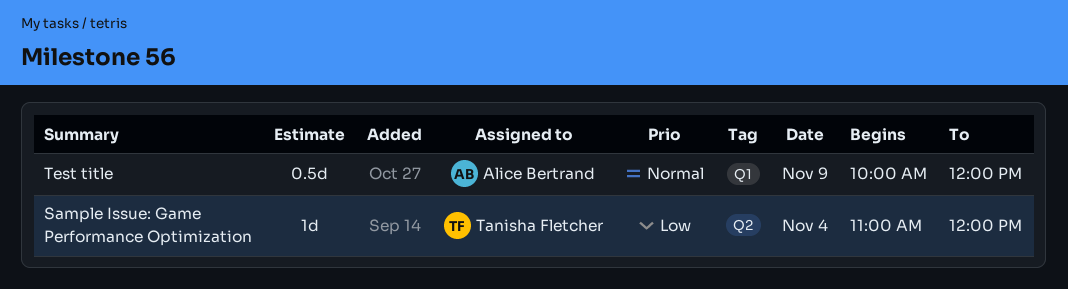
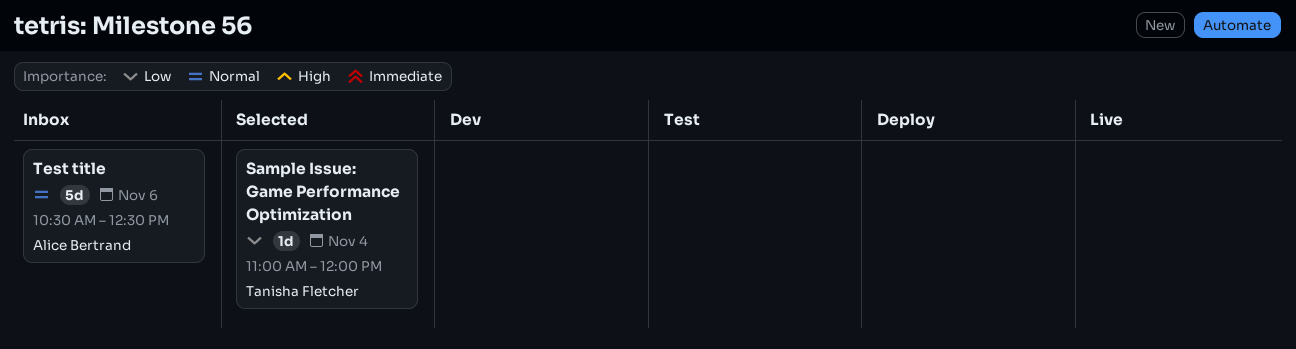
Test title, estimate: 0.5d -> 5d
Test title, day: Nov 9 -> Nov 6
Test title, begins: 10:00 -> 10:30
Test title, ends: 12:00 -> 12:30

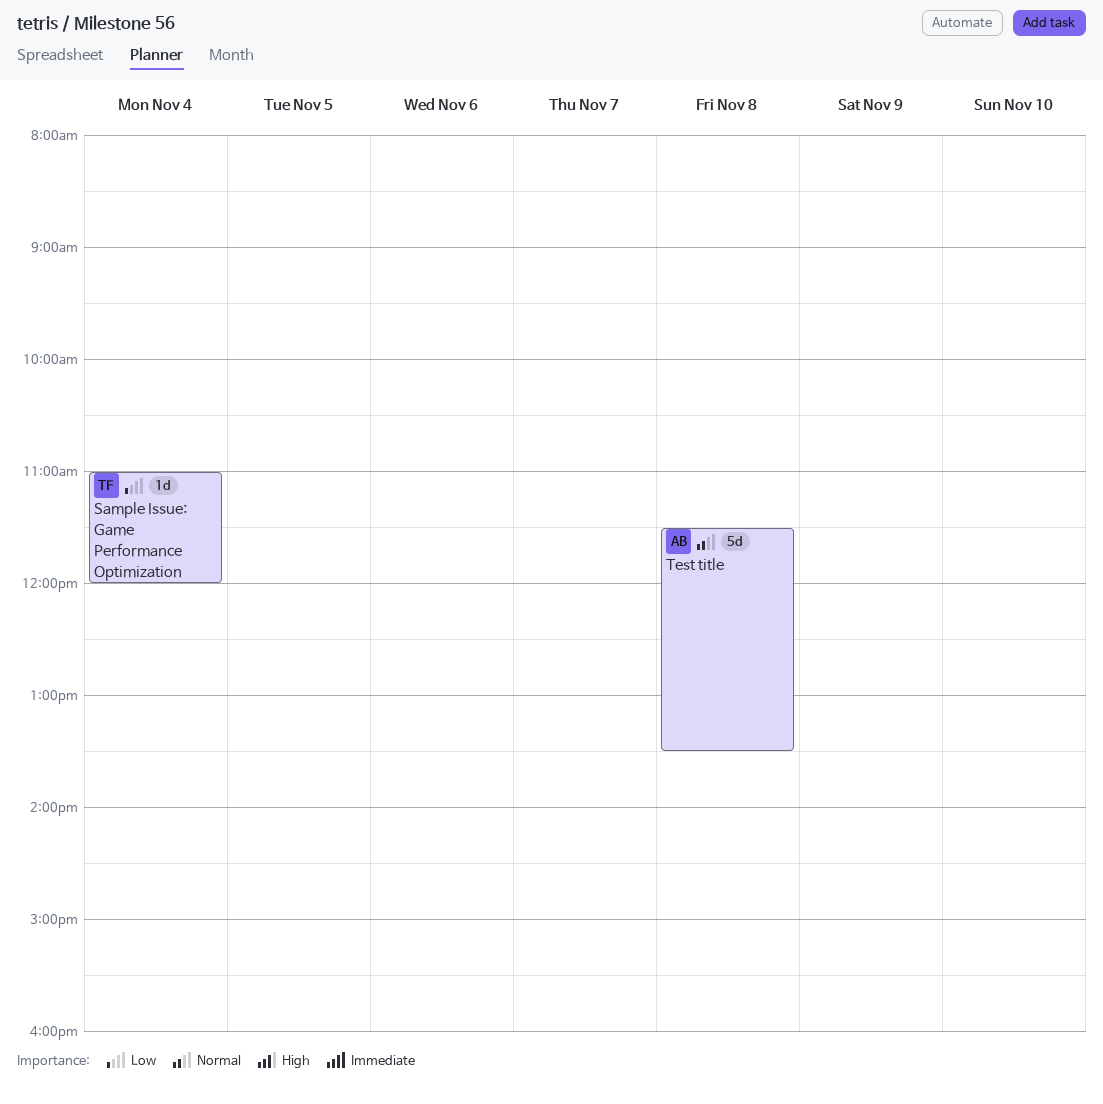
Test title, day: Nov 6 -> Nov 8
Test title, begins: 10:30 -> 11:30
Test title, ends: 12:30 -> 13:30

